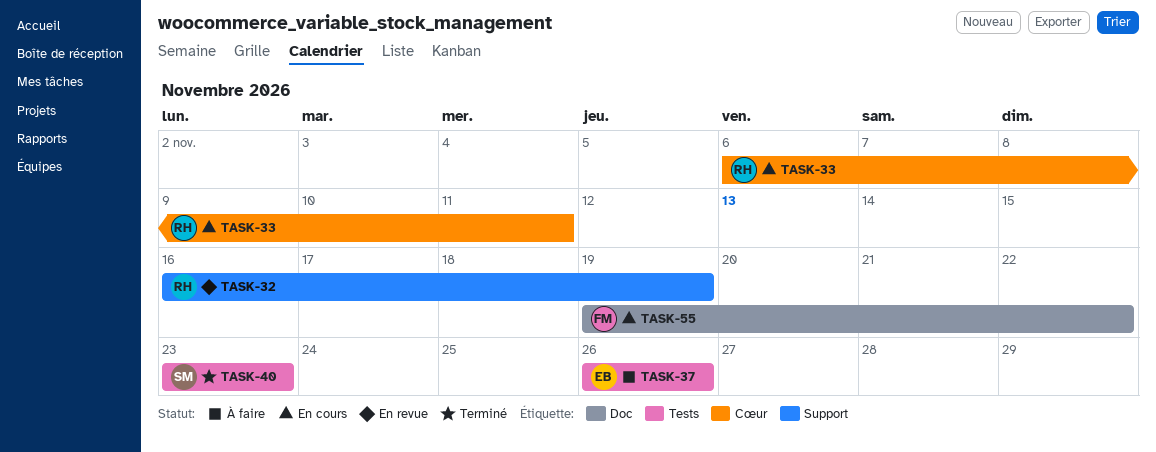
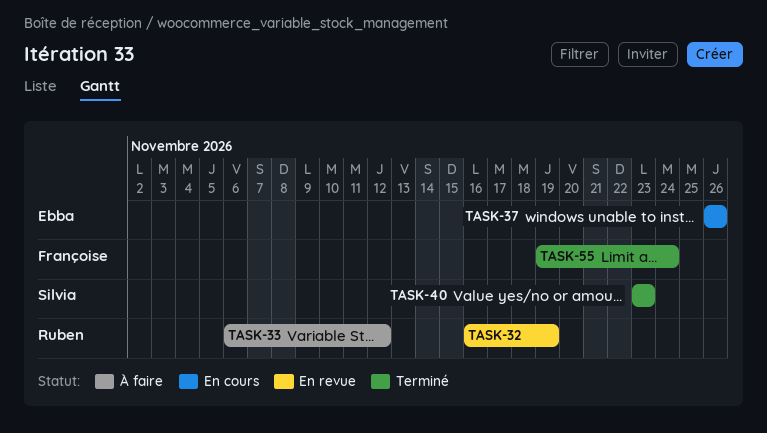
TASK-33, status: En cours -> À faire
TASK-33, due: Nov 11 -> Nov 12
TASK-37, status: À faire -> En cours
TASK-55, status: En cours -> Terminé
TASK-55, due: Nov 22 -> Nov 24

